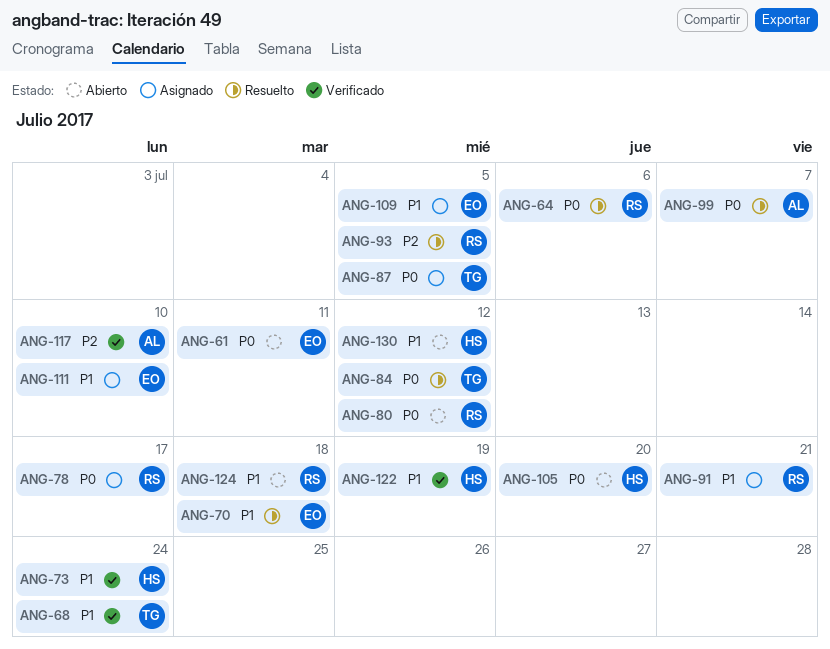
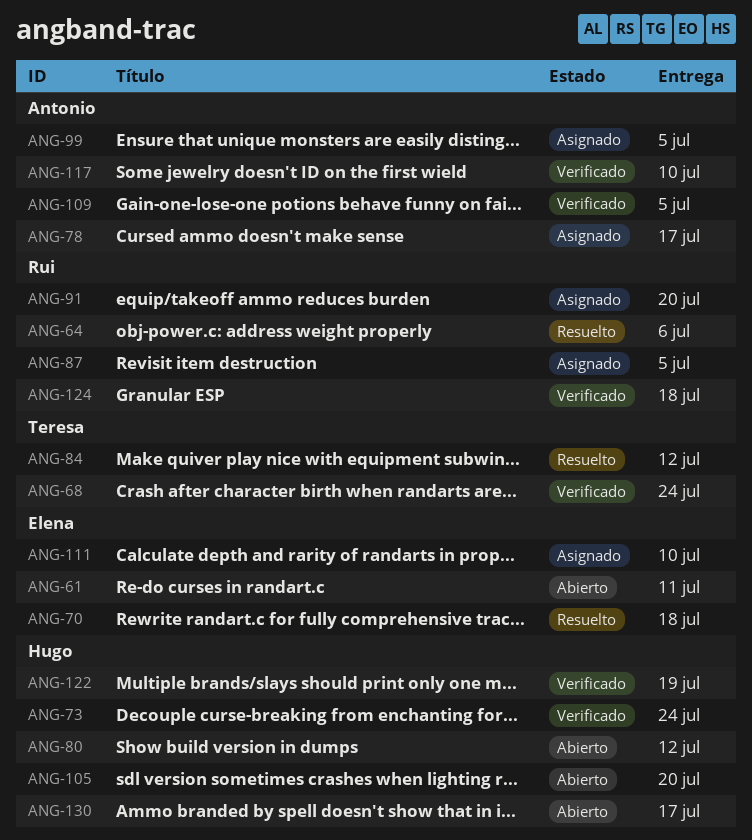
ANG-78, owner: Rui -> Antonio
ANG-80, owner: Rui -> Hugo
ANG-87, owner: Teresa -> Rui
ANG-91, due: Jul 21 -> Jul 20
ANG-93: present -> none
ANG-99, status: Resuelto -> Asignado
ANG-99, due: Jul 7 -> Jul 5
ANG-109, status: Asignado -> Verificado
ANG-109, owner: Elena -> Antonio
ANG-124, status: Abierto -> Verificado
ANG-130, due: Jul 12 -> Jul 17

